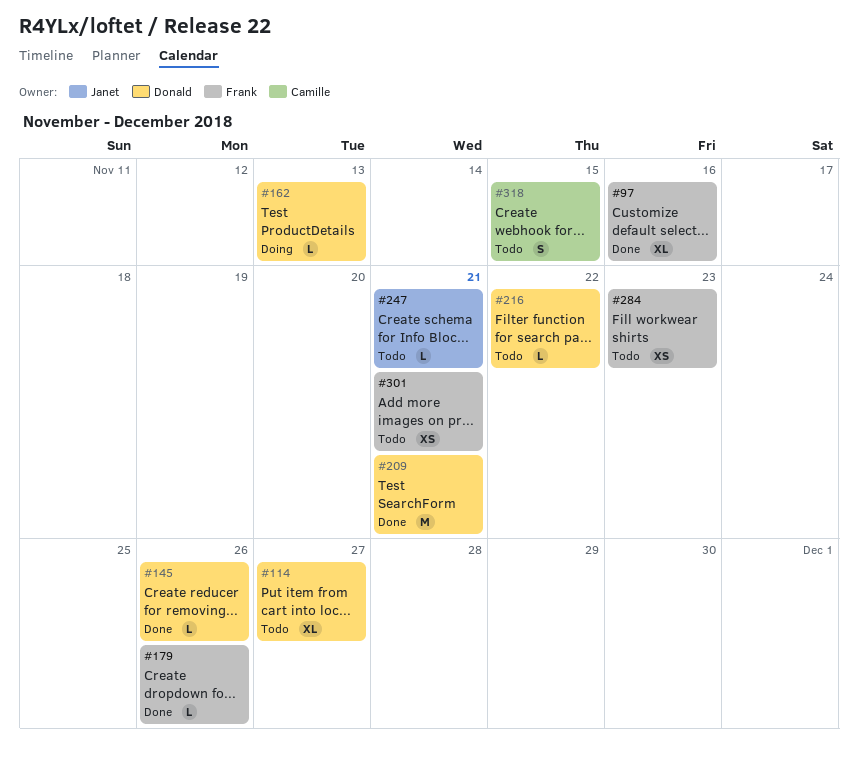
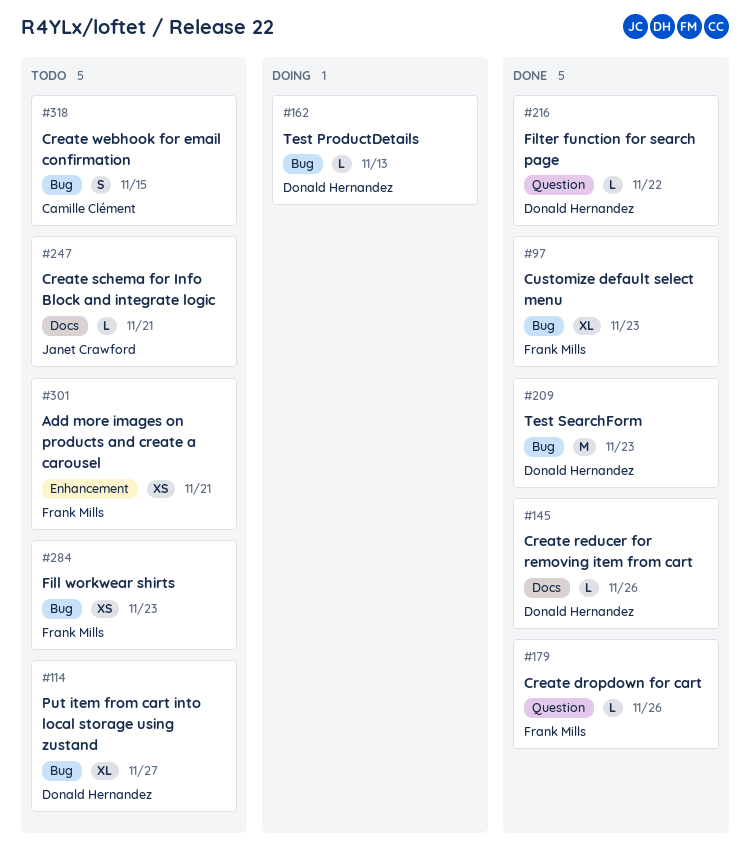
#97, due: Nov 16 -> Nov 23
#209, due: Nov 21 -> Nov 23
#216, status: Todo -> Done

